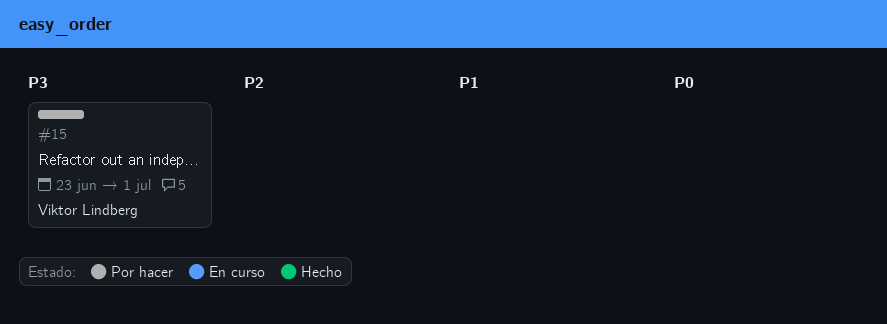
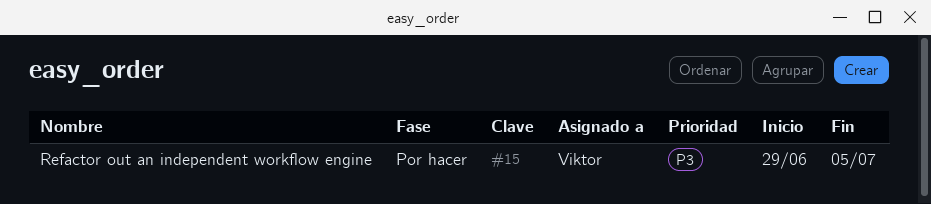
#15, start: Jun 23 -> Jun 29
#15, due: Jul 1 -> Jul 5

